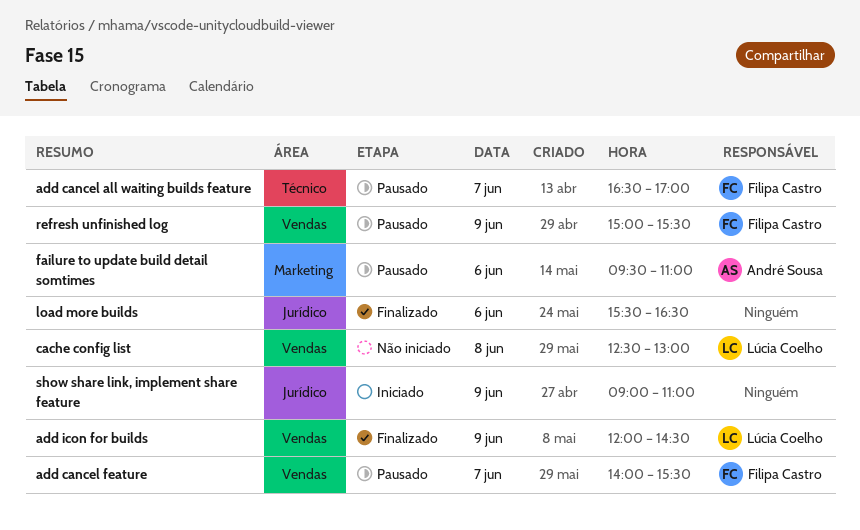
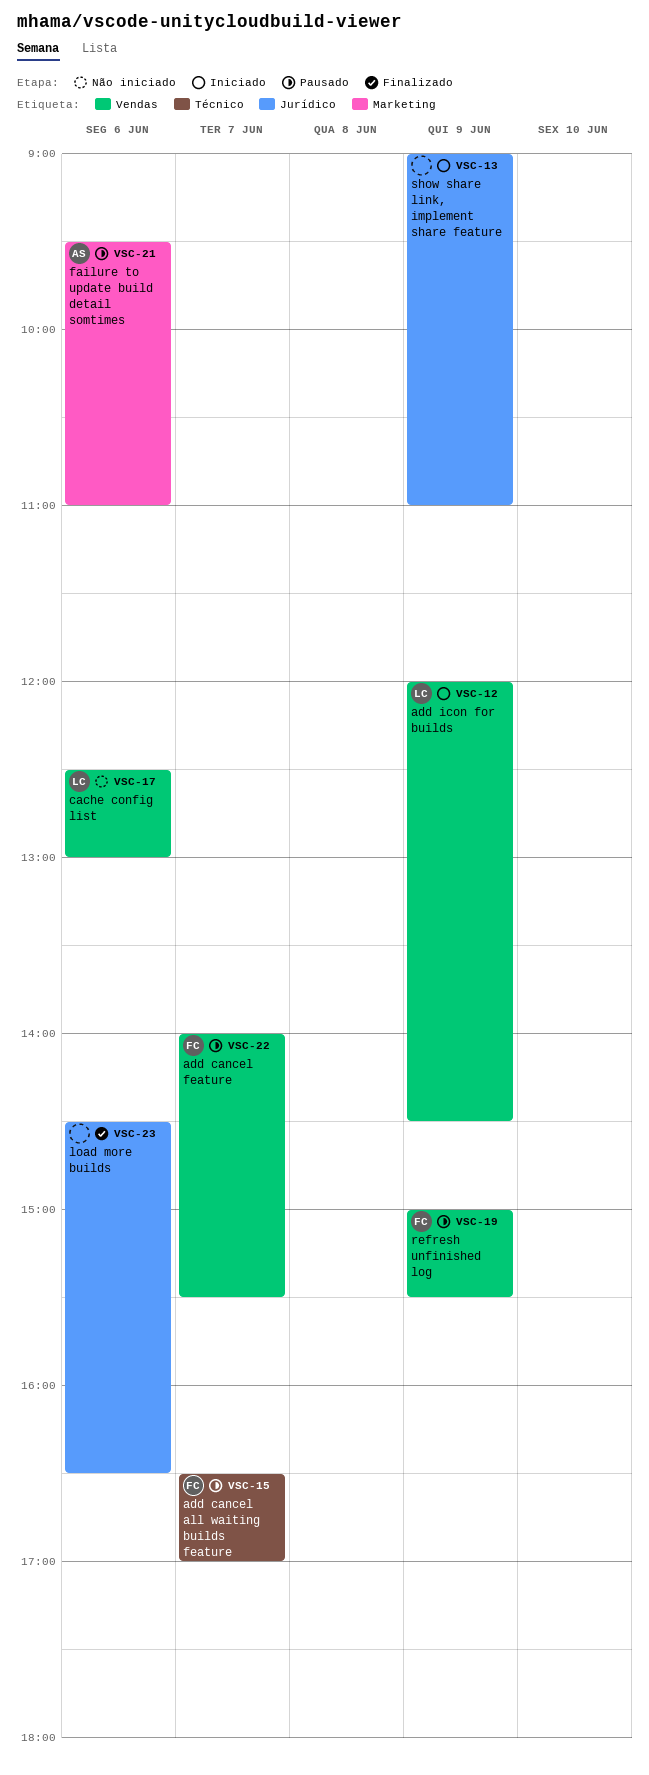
add icon for builds, status: Finalizado -> Iniciado
cache config list, day: Jun 8 -> Jun 6
load more builds, begins: 15:30 -> 14:30

